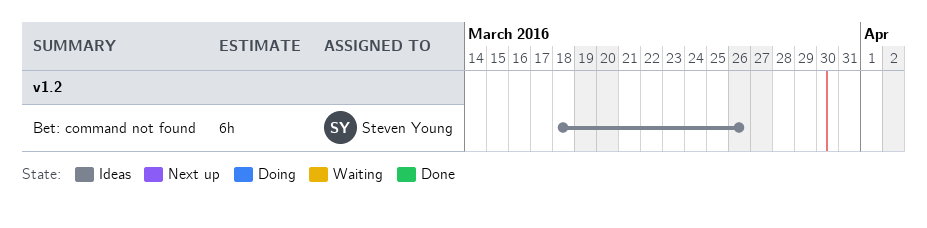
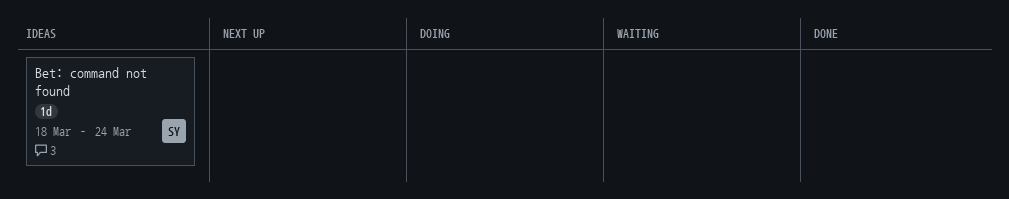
Bet: command not found, estimate: 6h -> 1d
Bet: command not found, due: Mar 26 -> Mar 24

